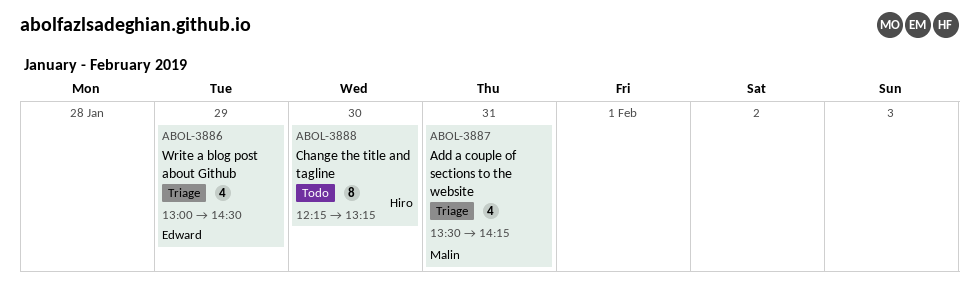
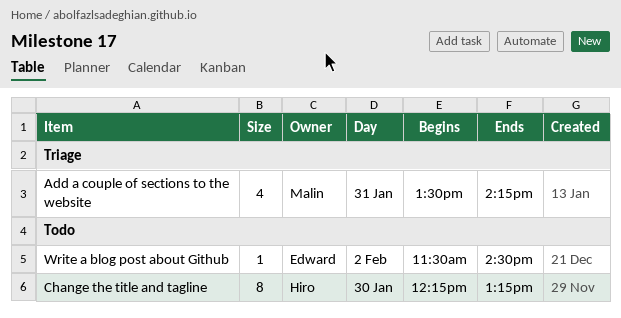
Write a blog post about Github, status: Triage -> Todo
Write a blog post about Github, estimate: 4 -> 1
Write a blog post about Github, day: Jan 29 -> Feb 2
Write a blog post about Github, begins: 13:00 -> 11:30

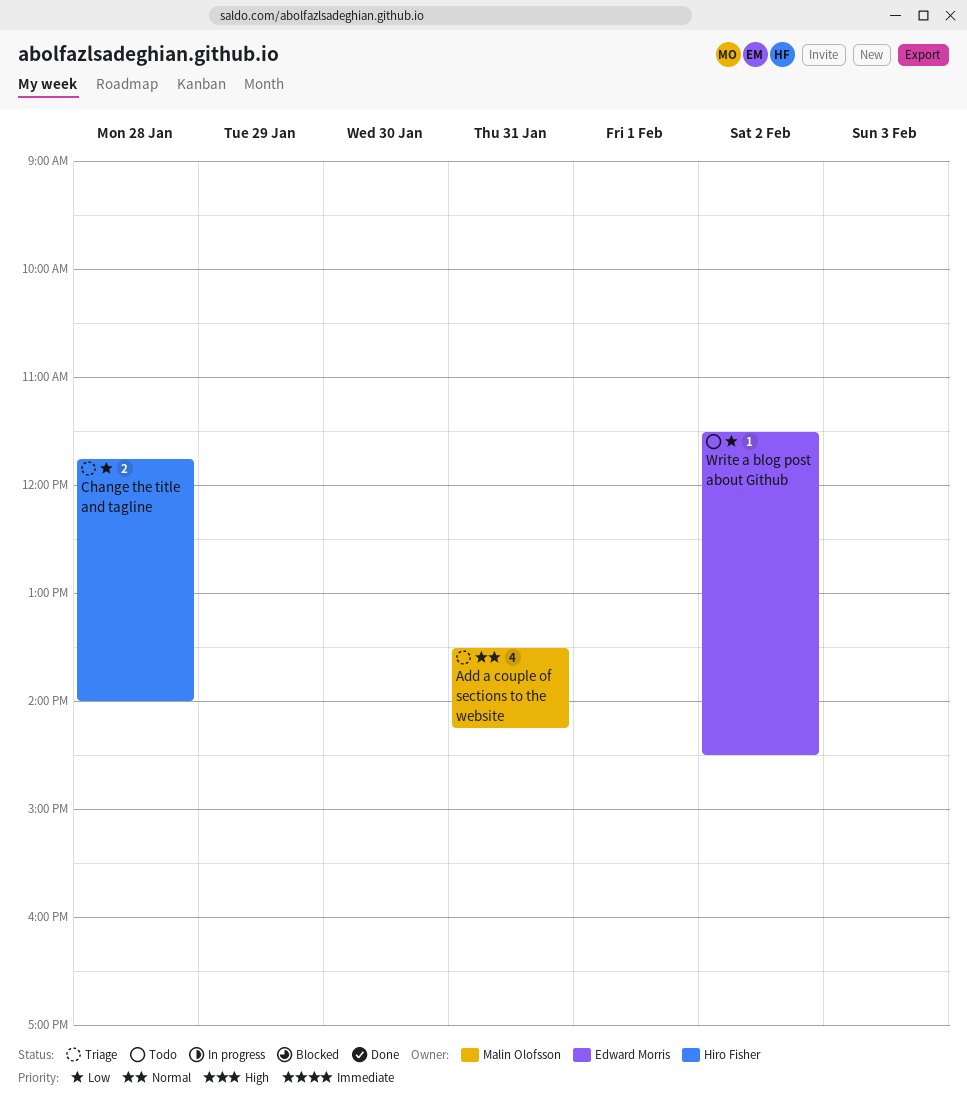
Change the title and tagline, status: Todo -> Triage
Change the title and tagline, estimate: 8 -> 2
Change the title and tagline, day: Jan 30 -> Jan 28
Change the title and tagline, begins: 12:15 -> 11:45
Change the title and tagline, ends: 13:15 -> 14:00

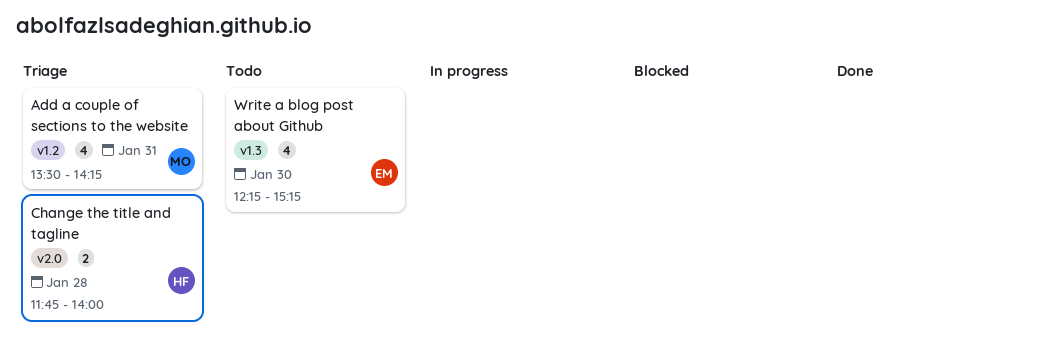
Write a blog post about Github, estimate: 1 -> 4
Write a blog post about Github, day: Feb 2 -> Jan 30
Write a blog post about Github, begins: 11:30 -> 12:15
Write a blog post about Github, ends: 14:30 -> 15:15

